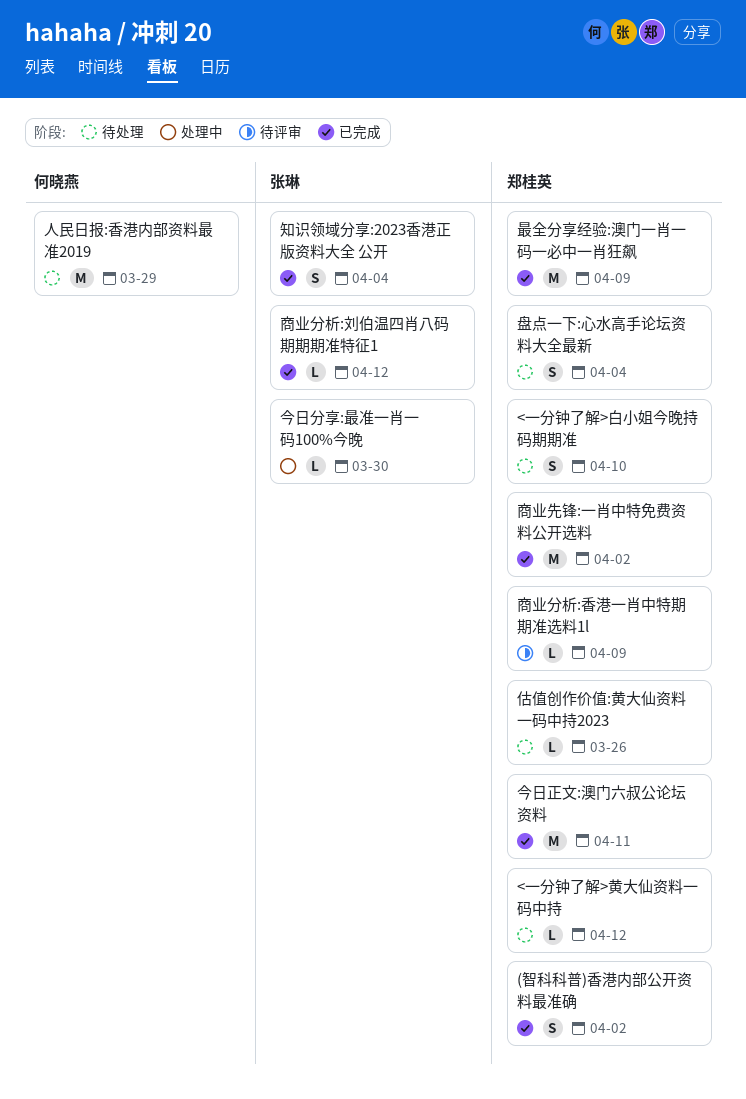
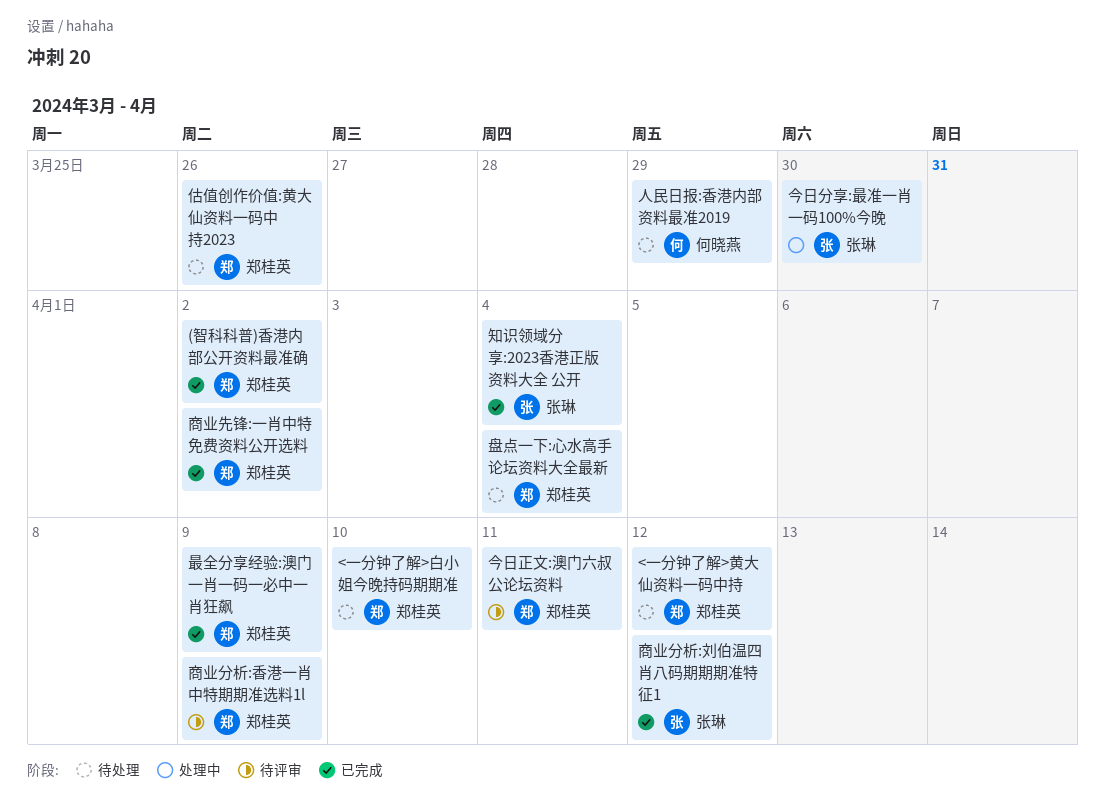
今日正文:澳门六叔公论坛资料, status: 已完成 -> 待评审

